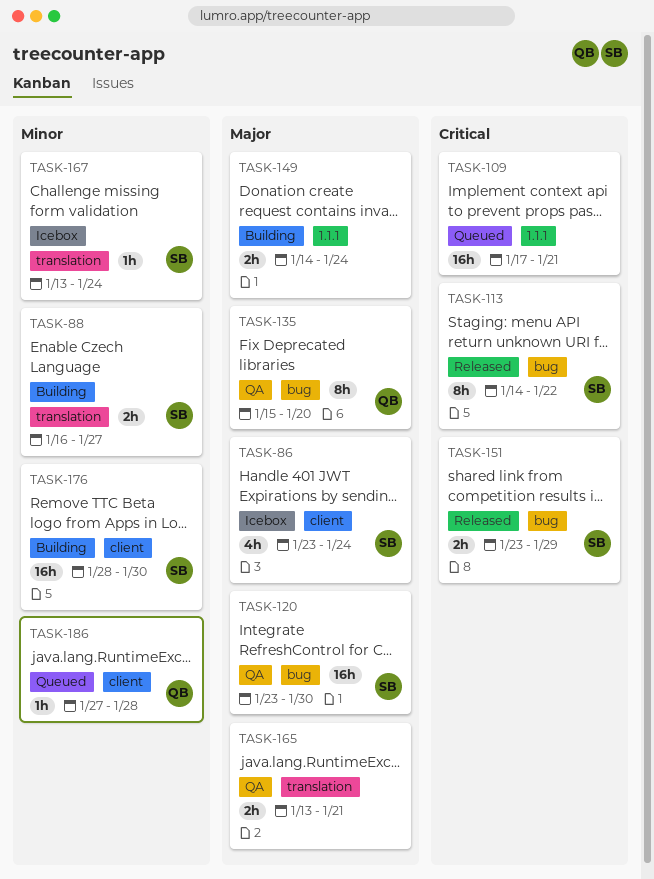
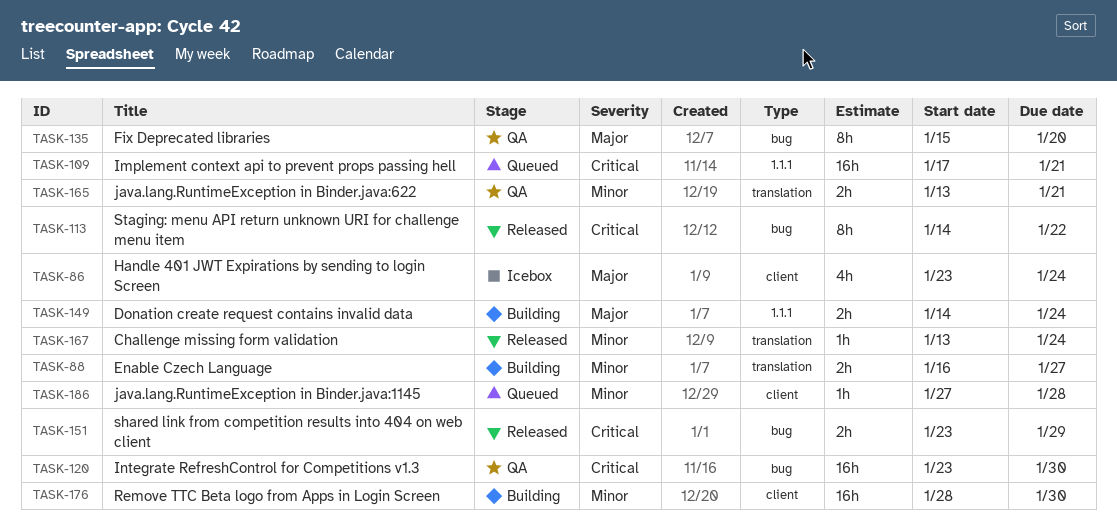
TASK-120, priority: Major -> Critical
TASK-165, priority: Major -> Minor
TASK-167, status: Icebox -> Released

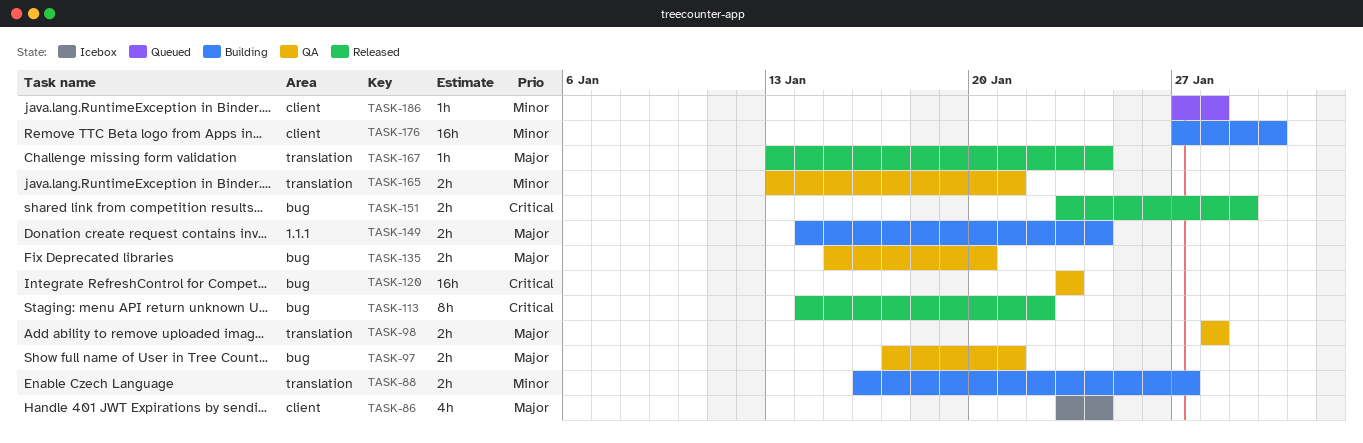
TASK-97: none -> present
TASK-98: none -> present
TASK-109: present -> none
TASK-120, due: Jan 30 -> Jan 23
TASK-135, estimate: 8h -> 2h
TASK-167, priority: Minor -> Major
TASK-176, start: Jan 28 -> Jan 27

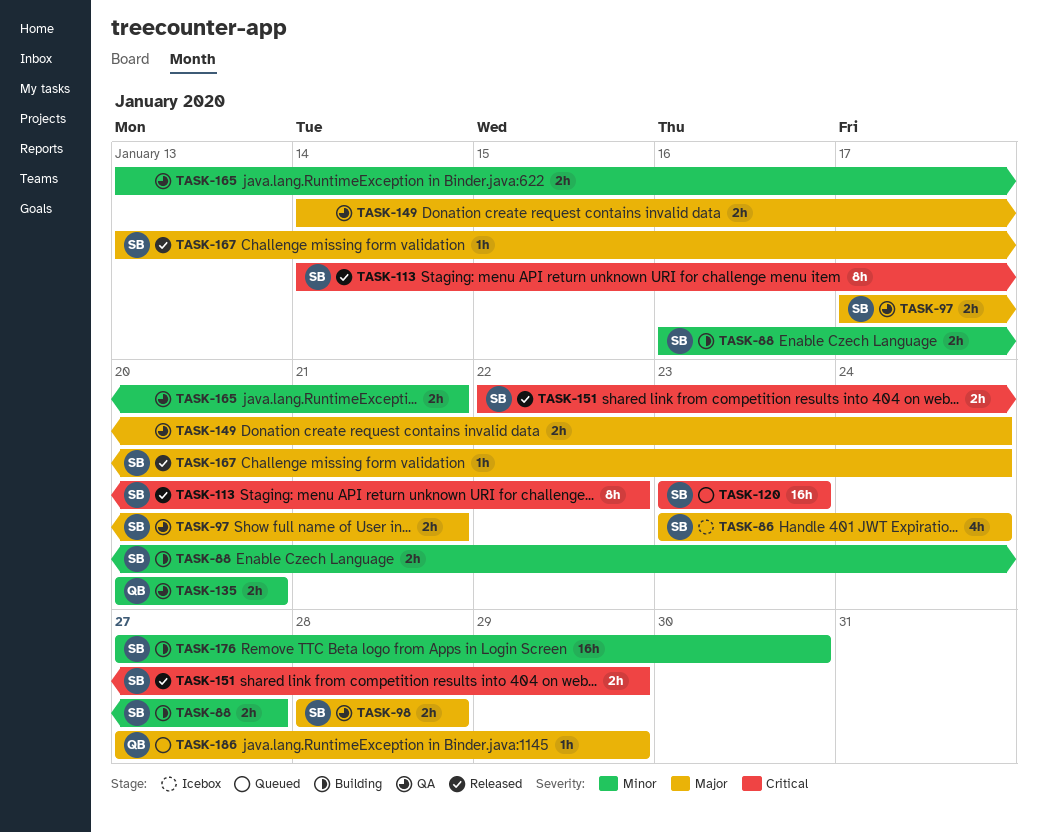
TASK-120, status: QA -> Queued
TASK-135, priority: Major -> Minor
TASK-135, start: Jan 15 -> Jan 20
TASK-149, status: Building -> QA
TASK-151, start: Jan 23 -> Jan 22
TASK-186, priority: Minor -> Major
TASK-186, due: Jan 28 -> Jan 29

